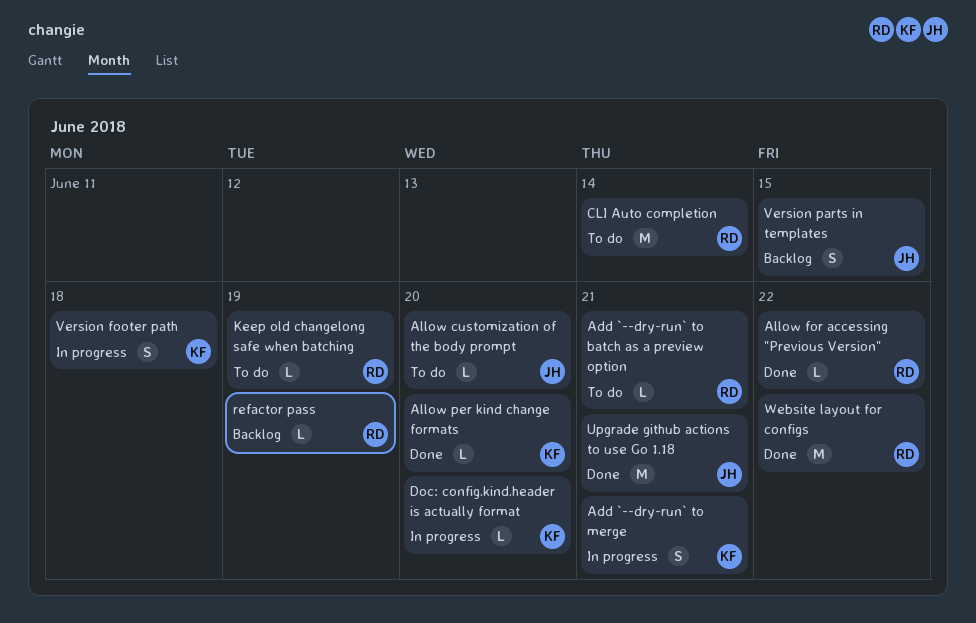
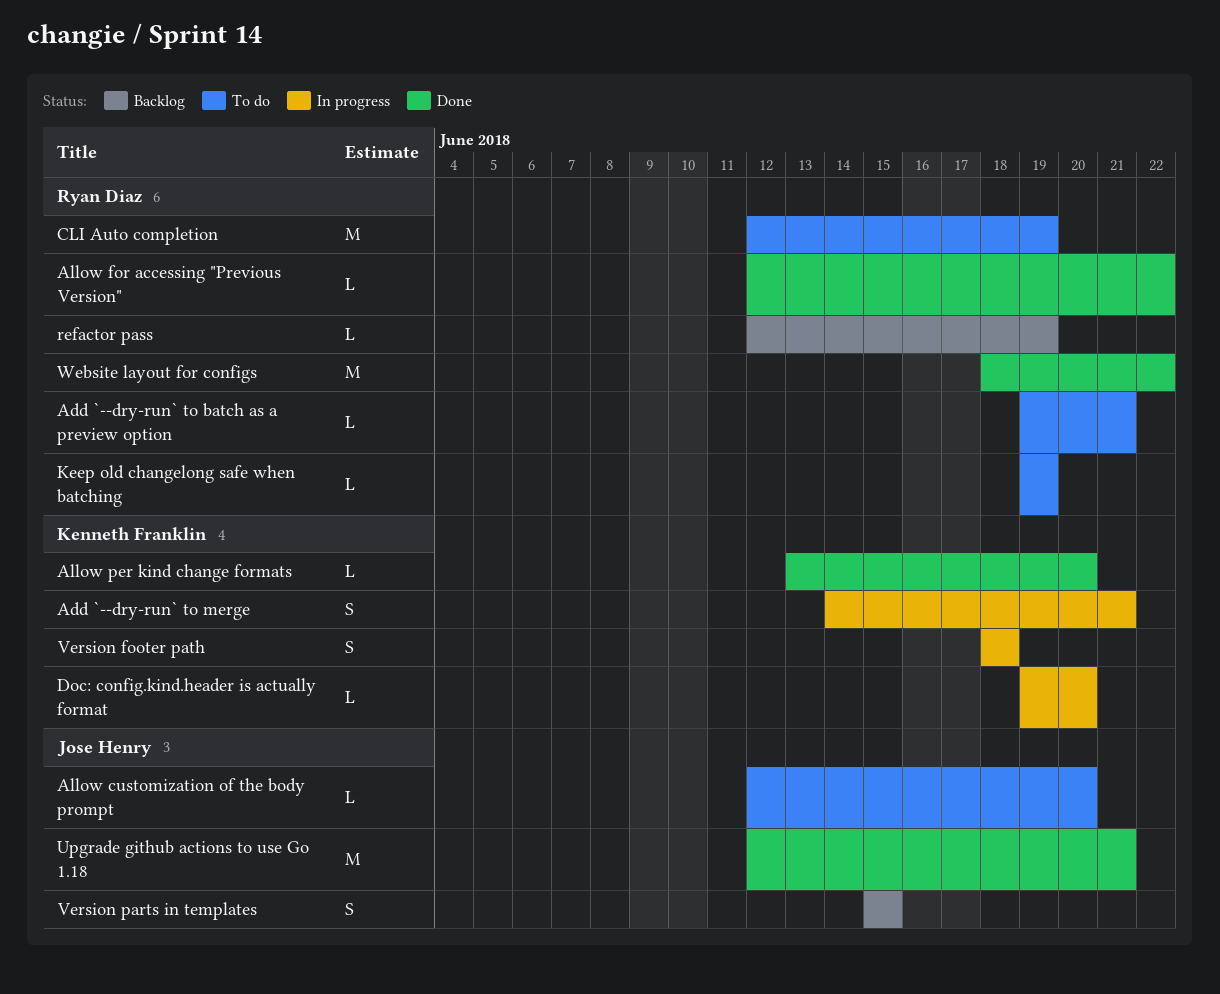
CLI Auto completion, due: Jun 14 -> Jun 19

